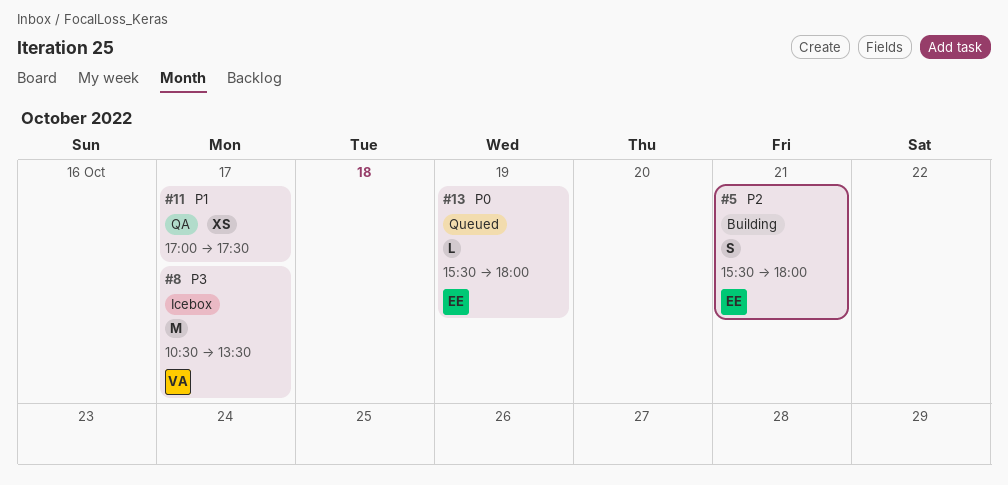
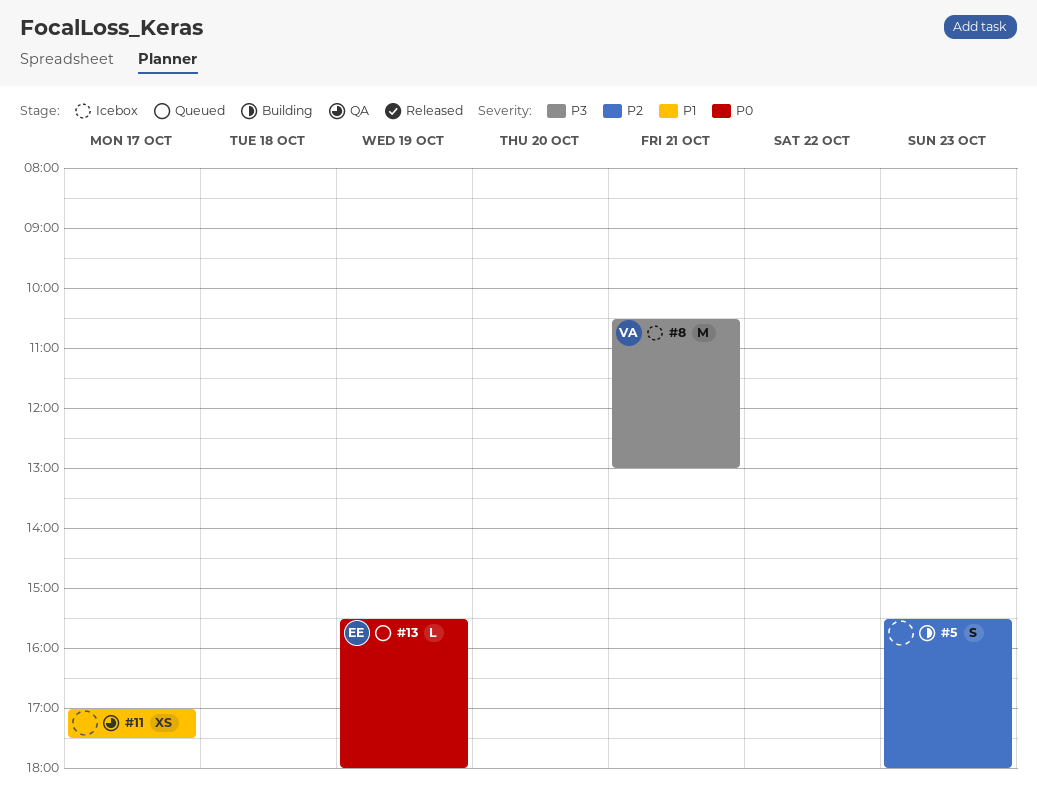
#5, owner: EE -> none
#5, day: Oct 21 -> Oct 23
#8, day: Oct 17 -> Oct 21
#8, ends: 13:30 -> 13:00

